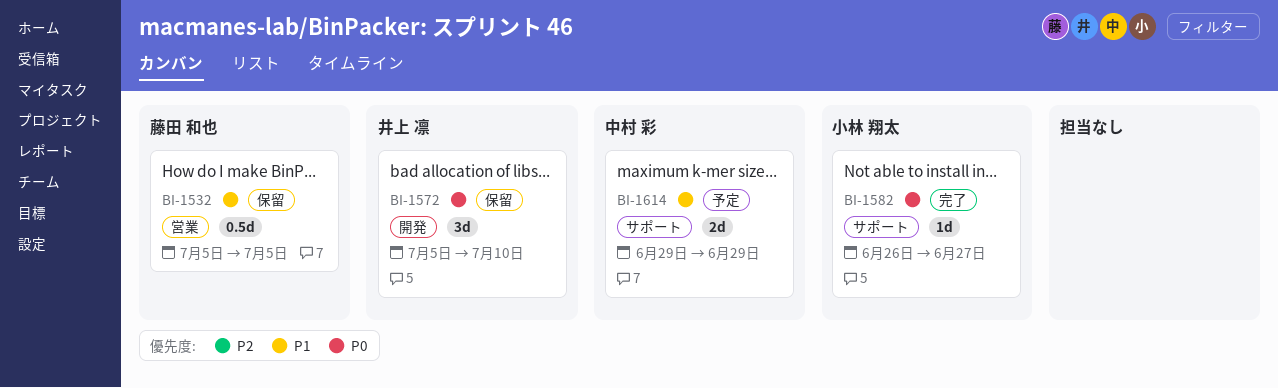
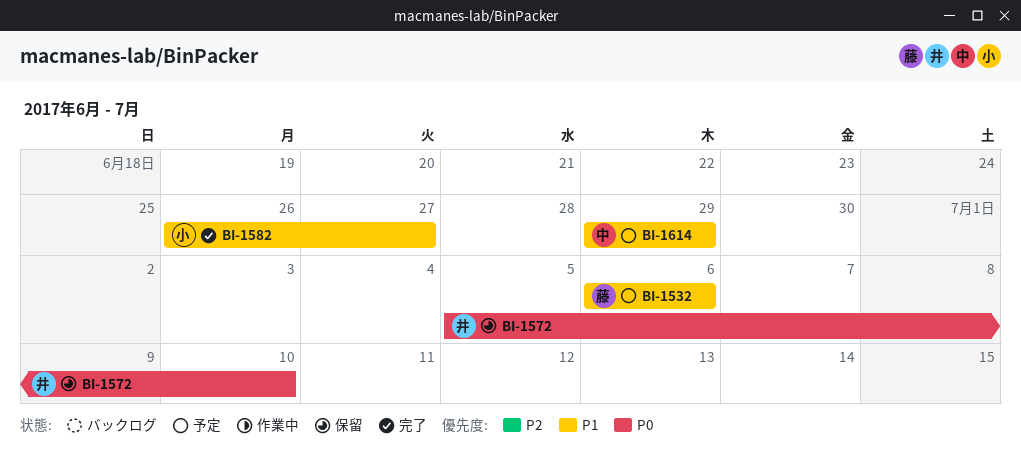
BI-1532, status: 保留 -> 予定
BI-1532, start: Jul 5 -> Jul 6
BI-1532, due: Jul 5 -> Jul 6
BI-1582, priority: P0 -> P1

